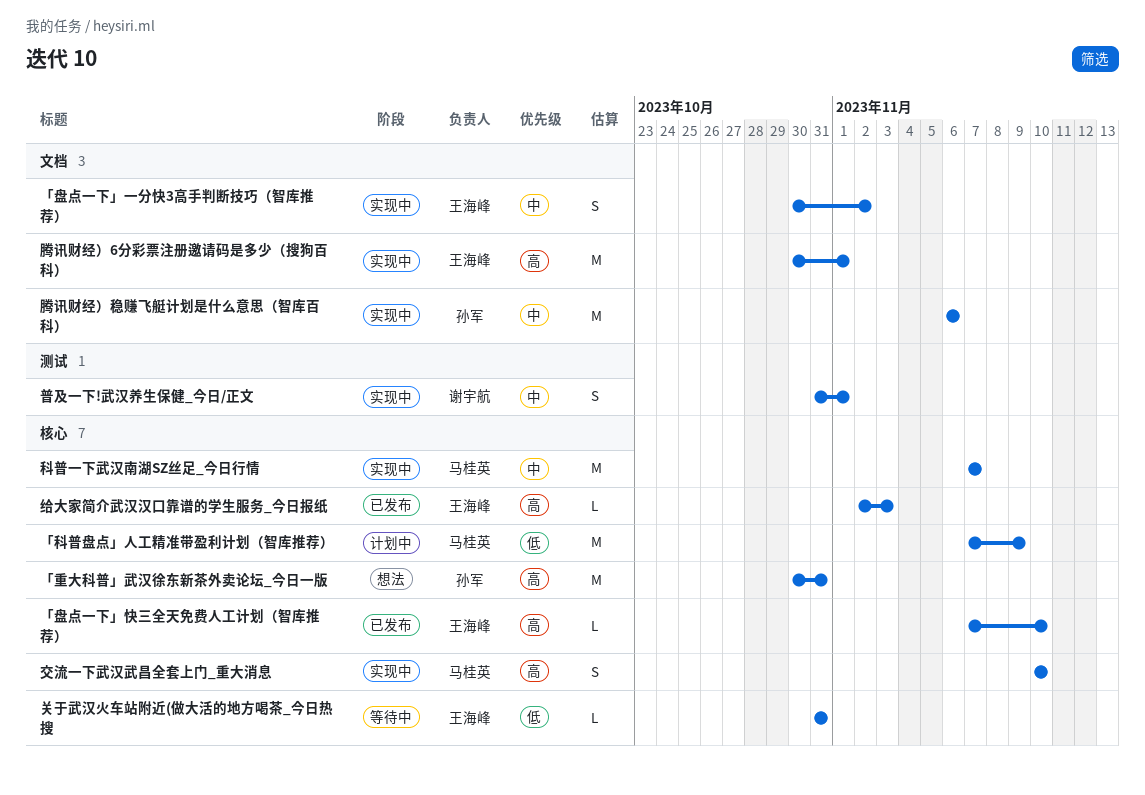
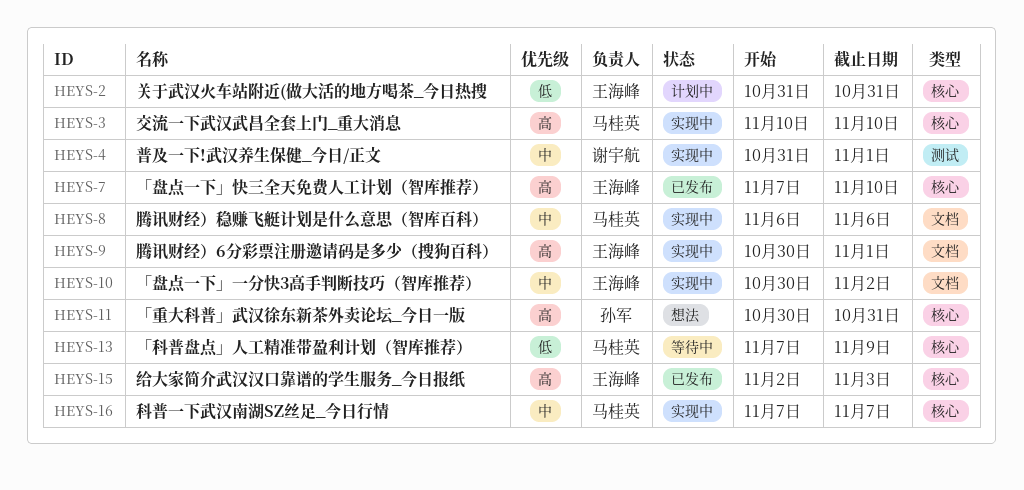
「科普盘点」人工精准带盈利计划（智库推荐）, status: 计划中 -> 等待中
关于武汉火车站附近(做大活的地方喝茶_今日热搜, status: 等待中 -> 计划中
腾讯财经）稳赚飞艇计划是什么意思（智库百科）, owner: 孙军 -> 马桂英

